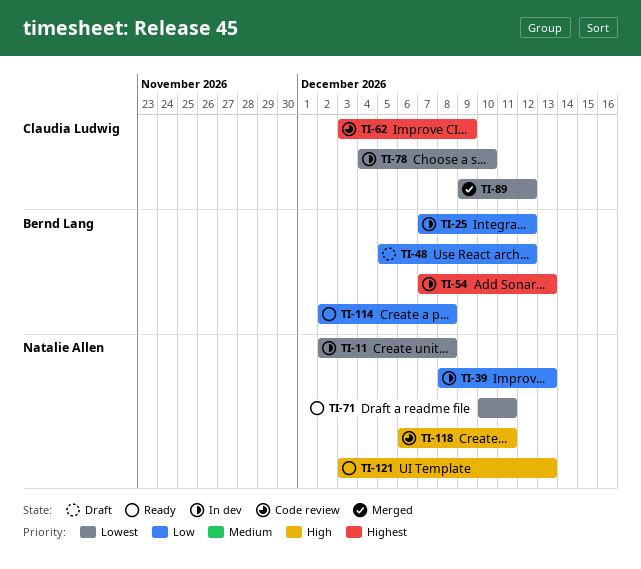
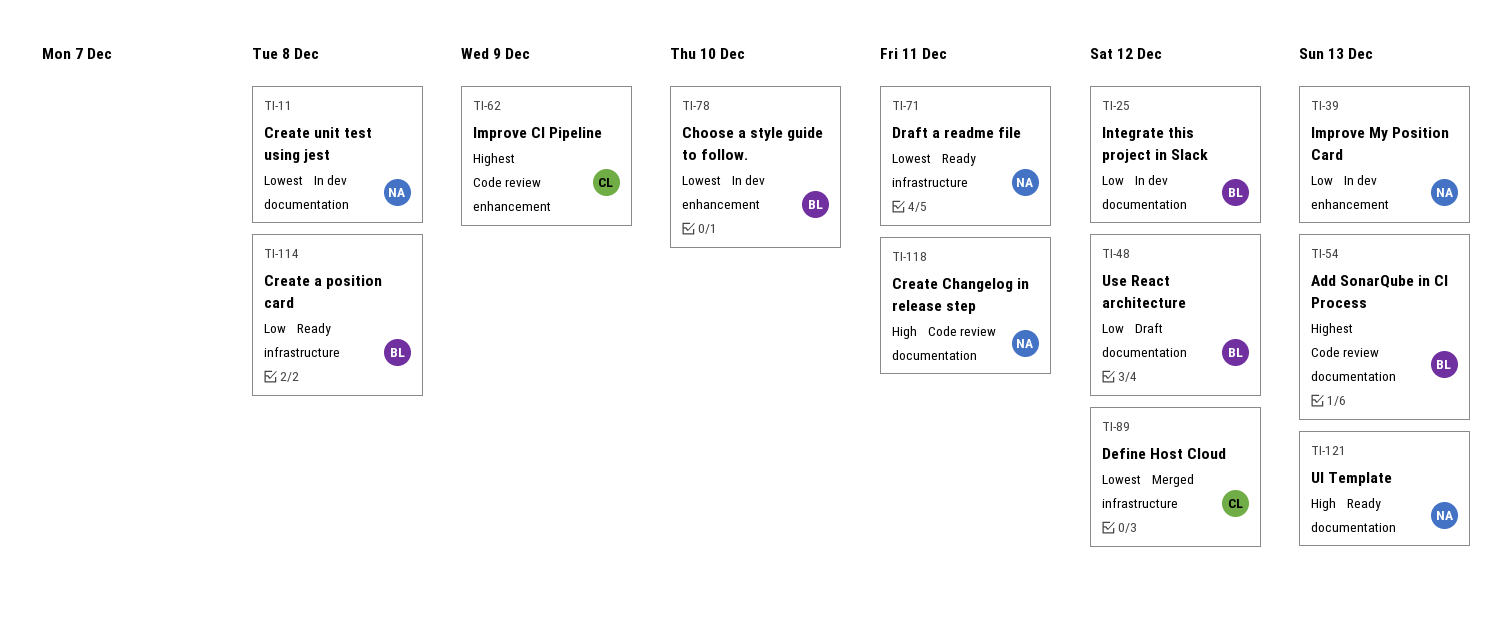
TI-54, status: In dev -> Code review
TI-78, owner: Claudia Ludwig -> Bernd Lang

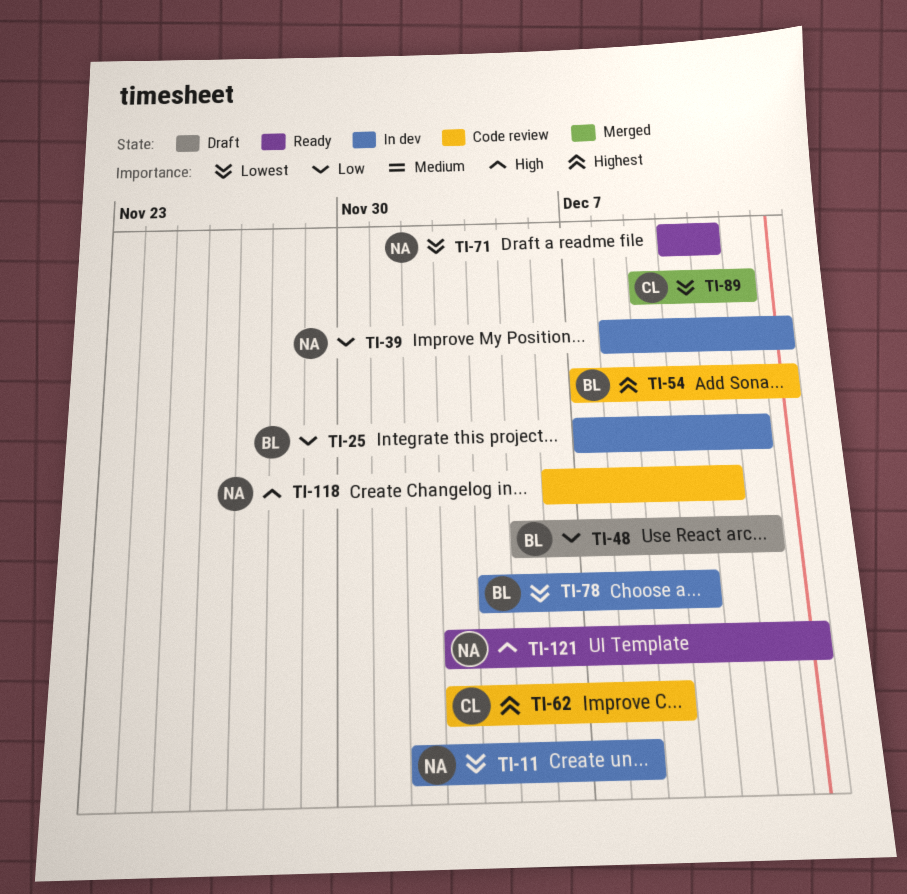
TI-114: present -> none

